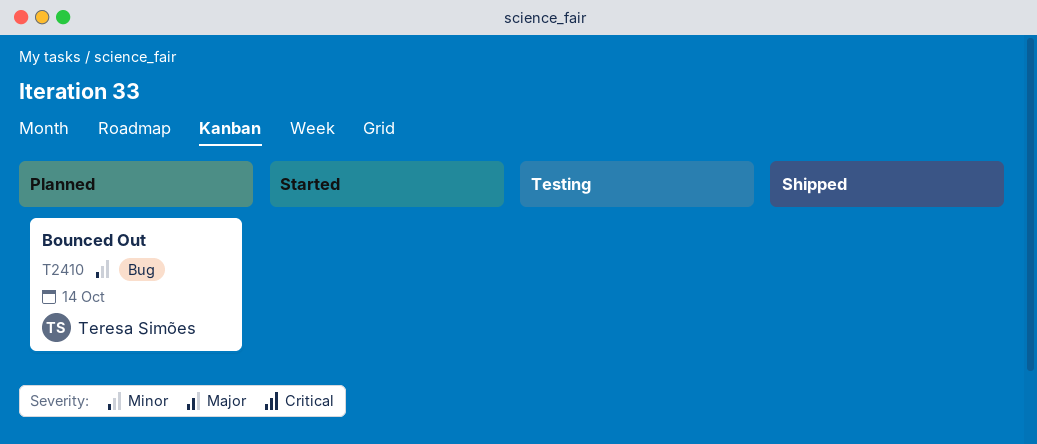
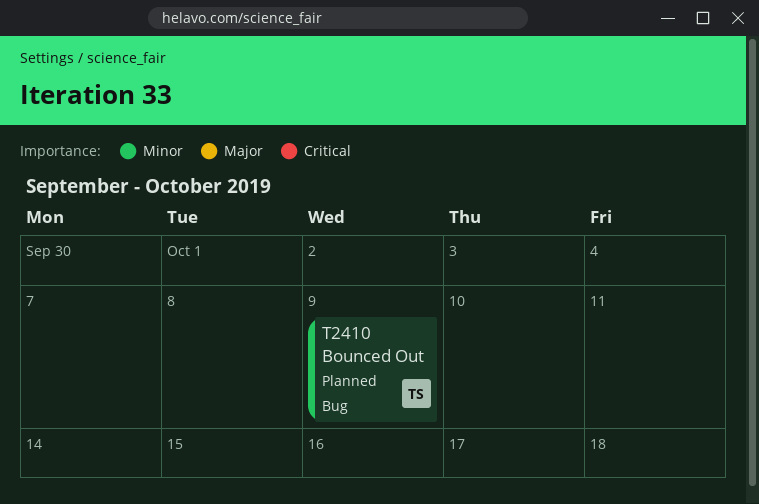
T2410, due: Oct 14 -> Oct 9

